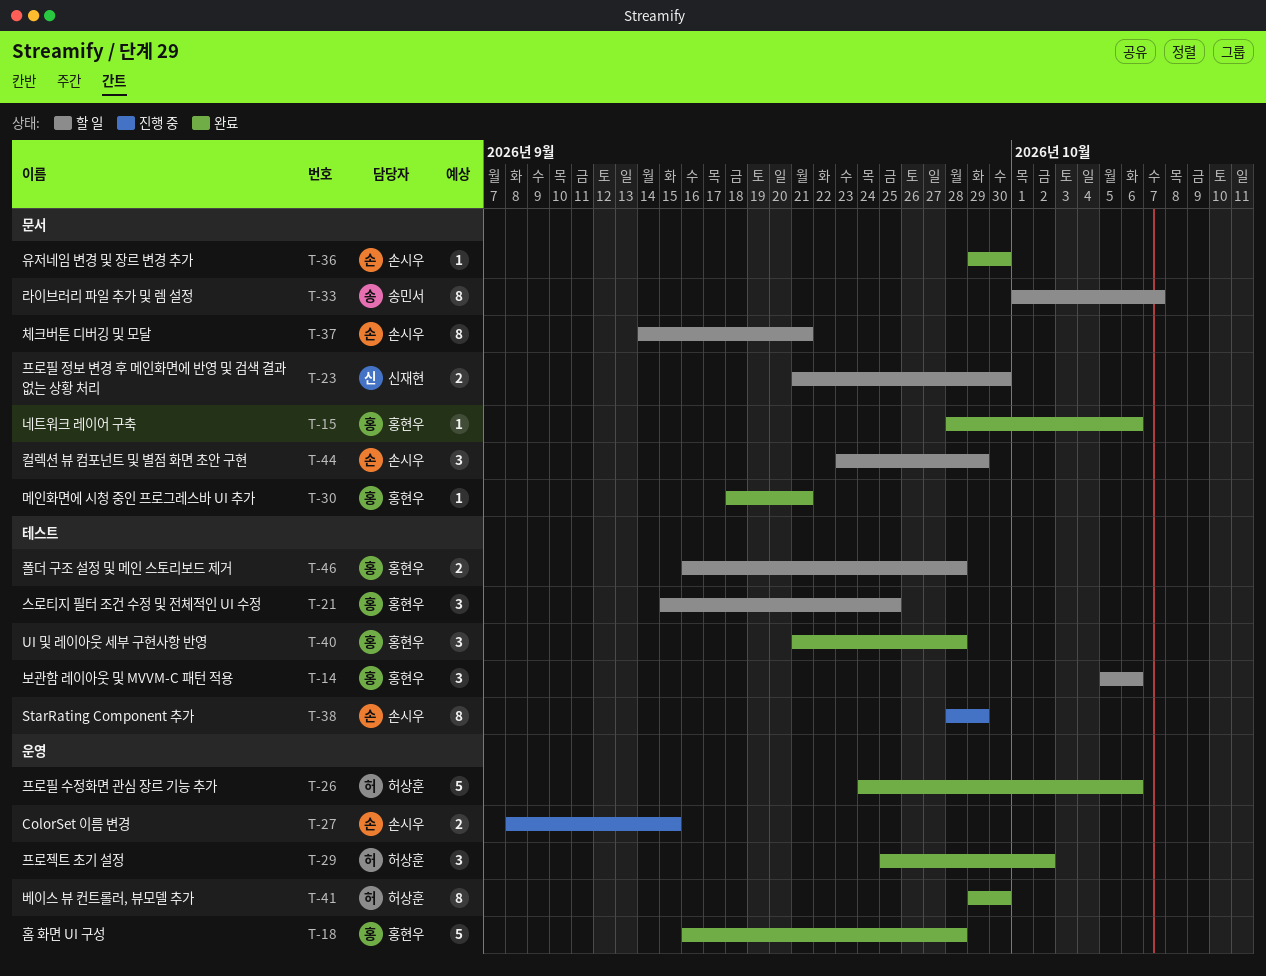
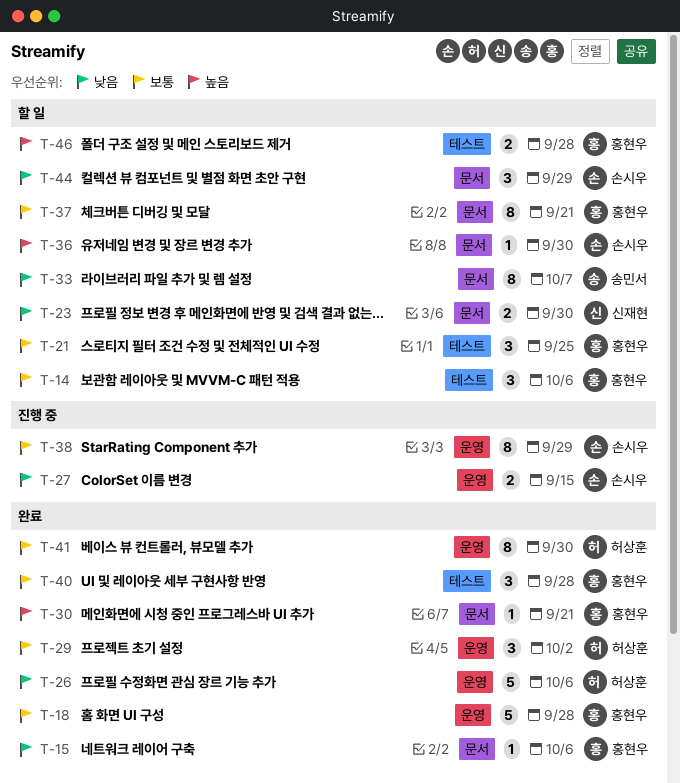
T-36, status: 완료 -> 할 일
T-37, owner: 손시우 -> 홍현우
T-38, label: 테스트 -> 운영

